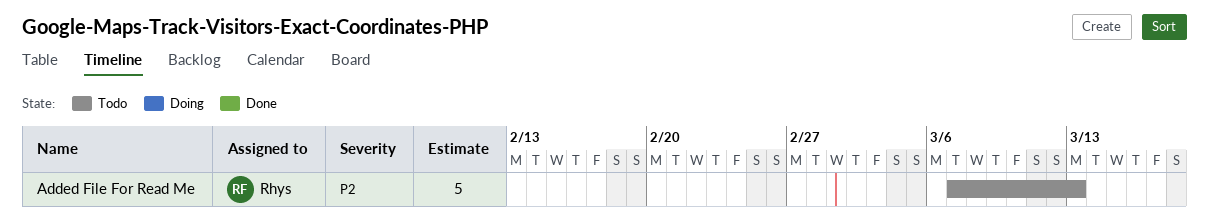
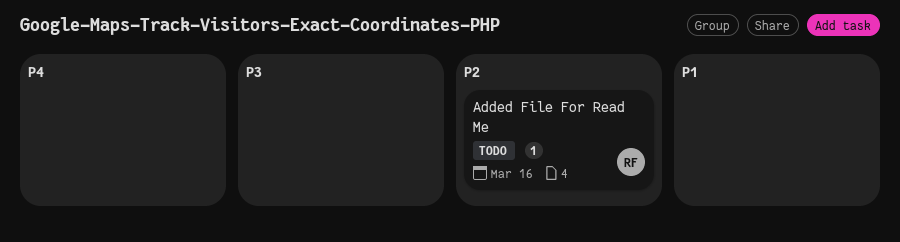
Added File For Read Me, estimate: 5 -> 1
Added File For Read Me, due: Mar 13 -> Mar 16

